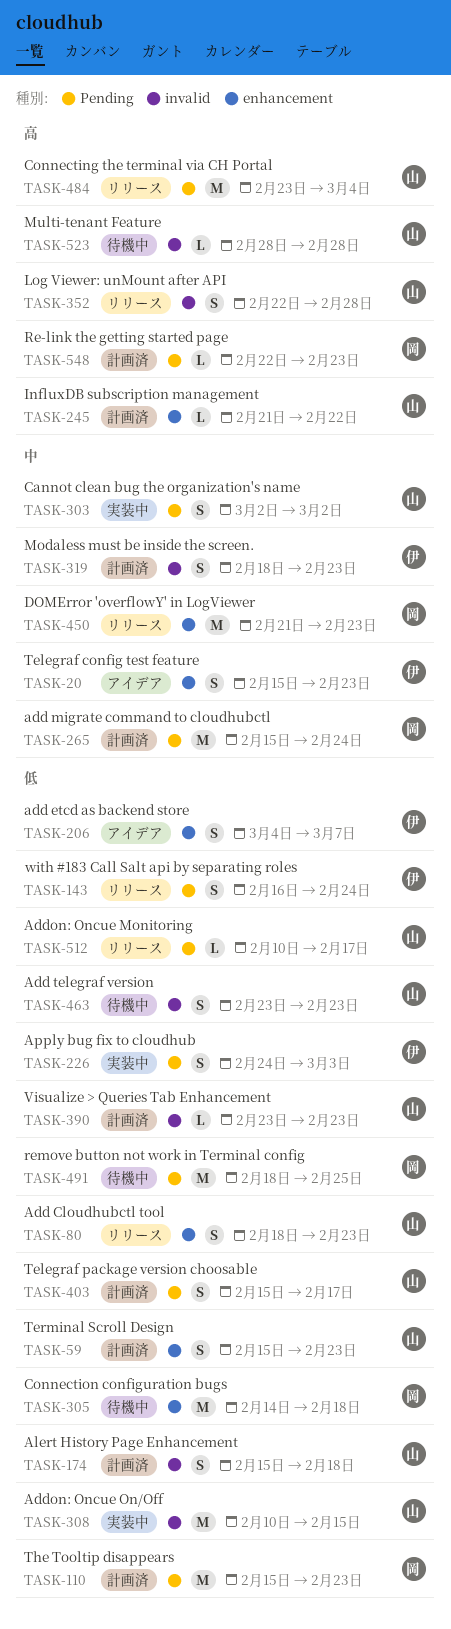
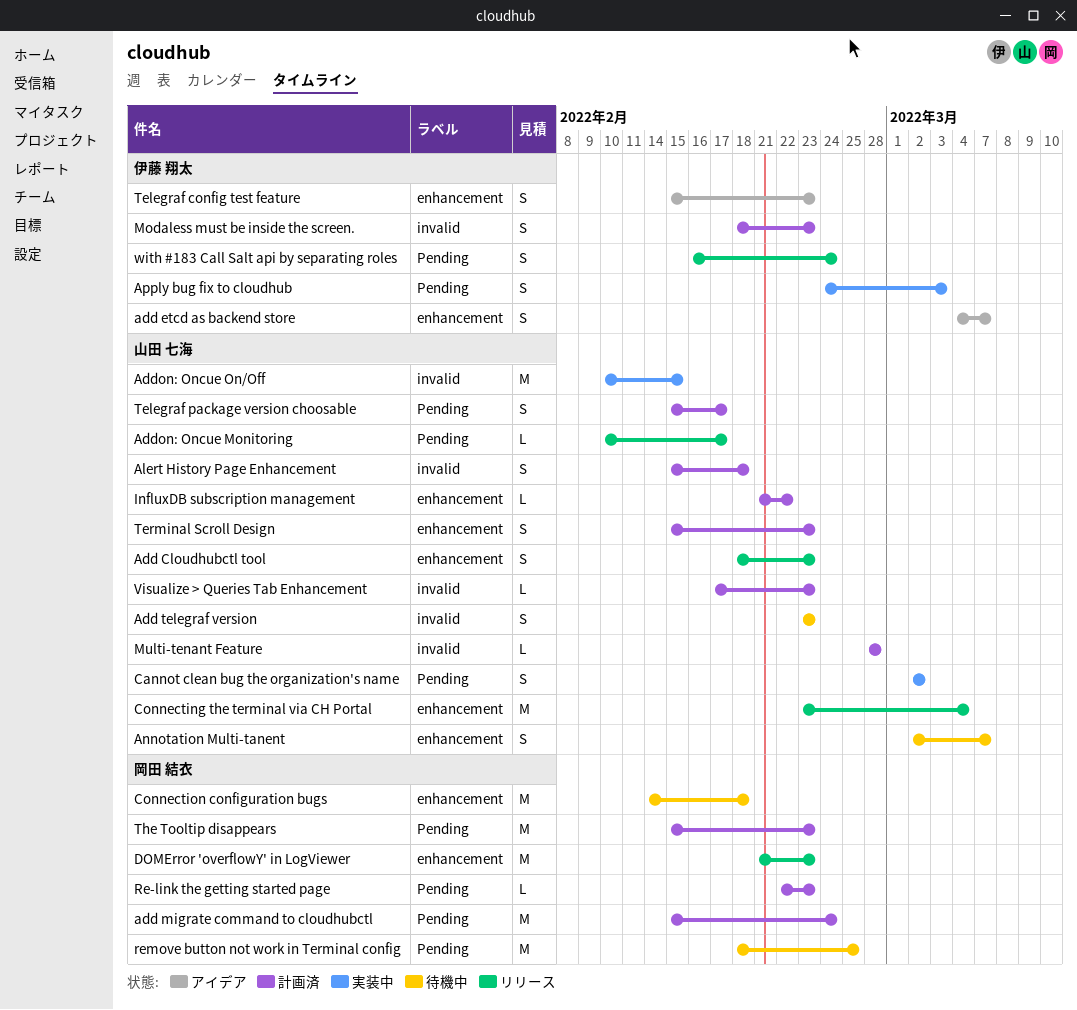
Annotation Multi-tanent: none -> present
Connecting the terminal via CH Portal, label: Pending -> enhancement
Log Viewer: unMount after API: present -> none
Multi-tenant Feature, status: 待機中 -> 計画済
Visualize > Queries Tab Enhancement, start: Feb 23 -> Feb 17

